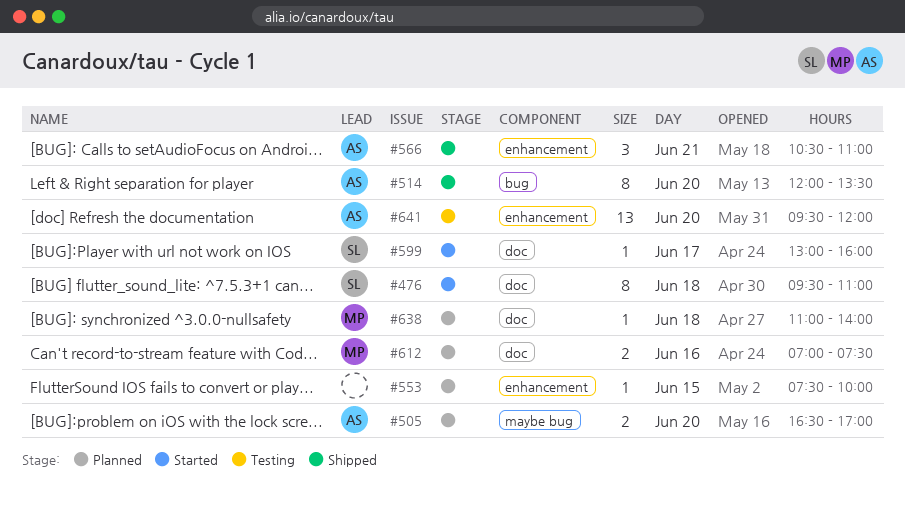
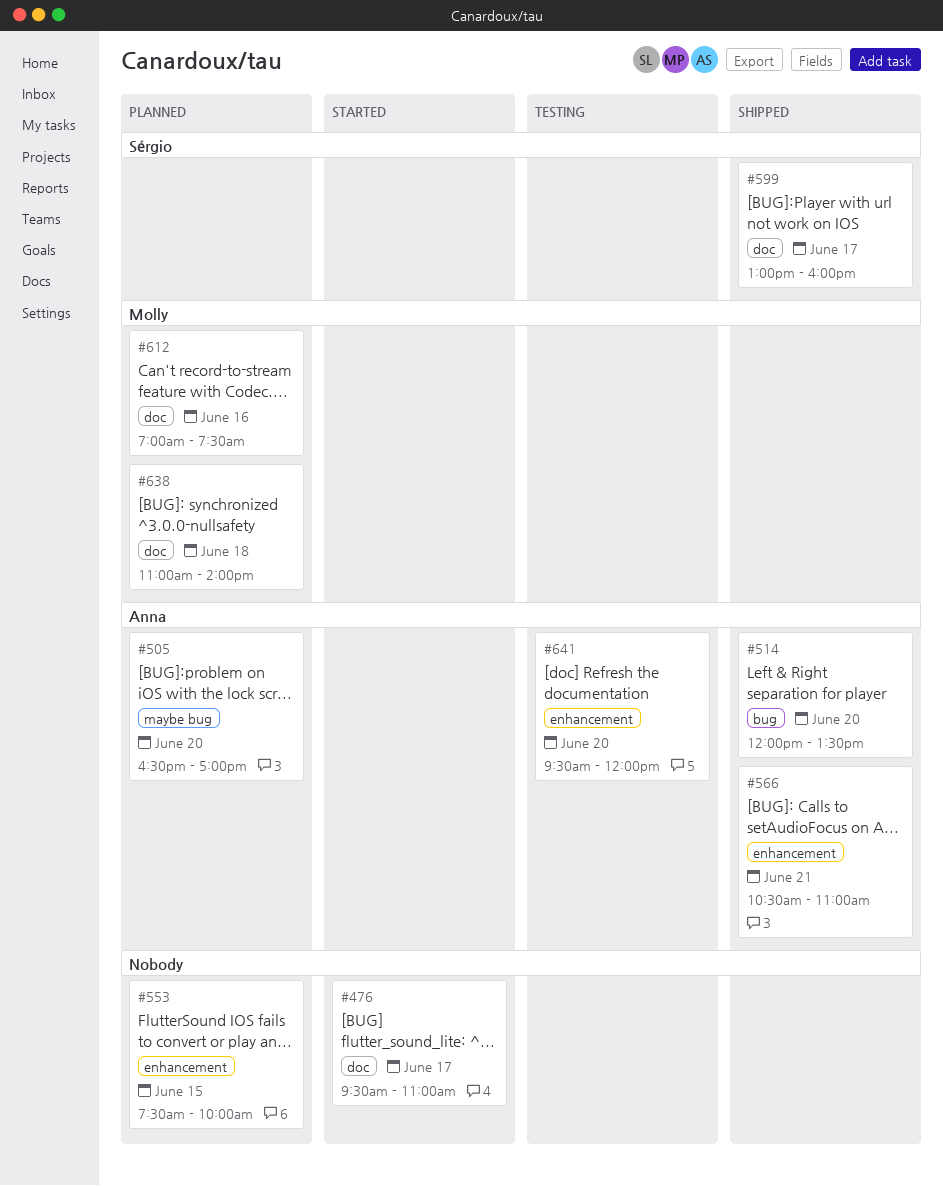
#476, owner: Sérgio -> none
#476, day: Jun 18 -> Jun 17
#599, status: Started -> Shipped

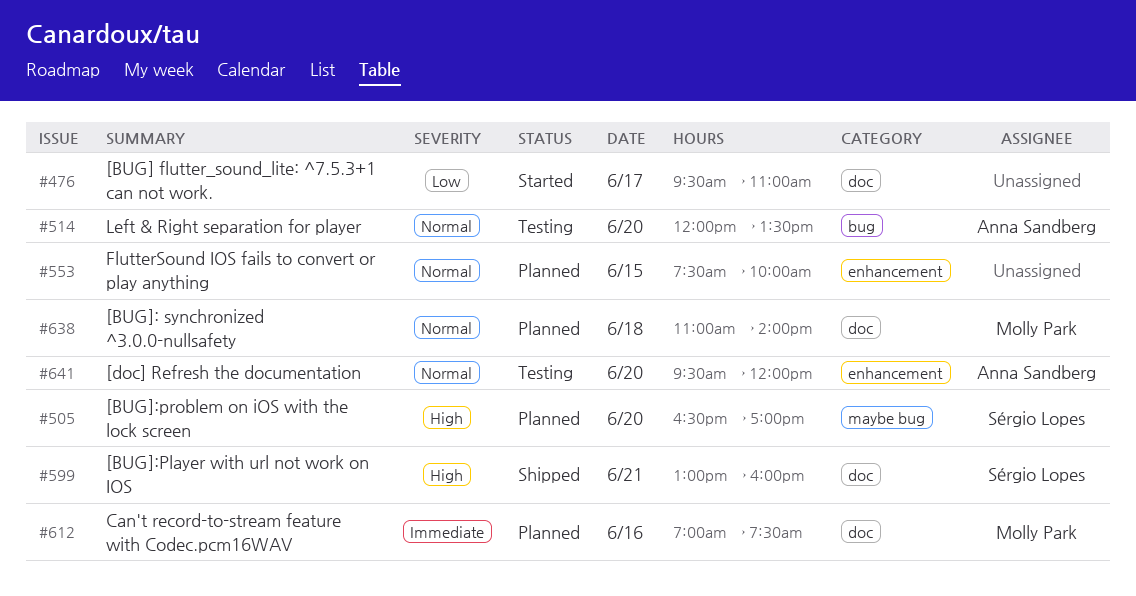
#505, owner: Anna Sandberg -> Sérgio Lopes
#514, status: Shipped -> Testing
#566: present -> none
#599, day: Jun 17 -> Jun 21

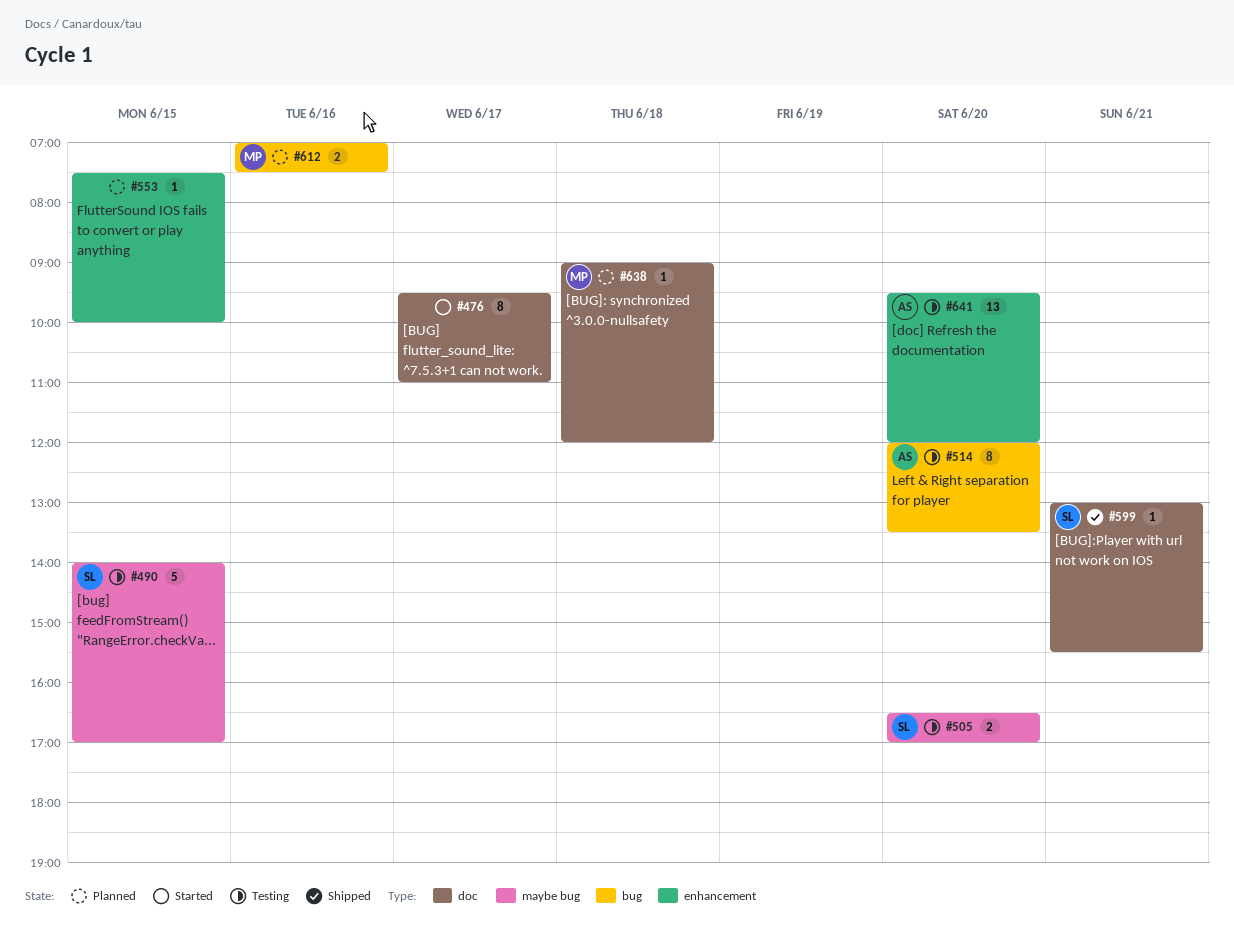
#490: none -> present
#505, status: Planned -> Testing
#599, ends: 16:00 -> 15:30
#612, label: doc -> bug
#638, begins: 11:00 -> 09:00
#638, ends: 14:00 -> 12:00

